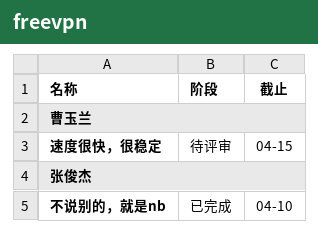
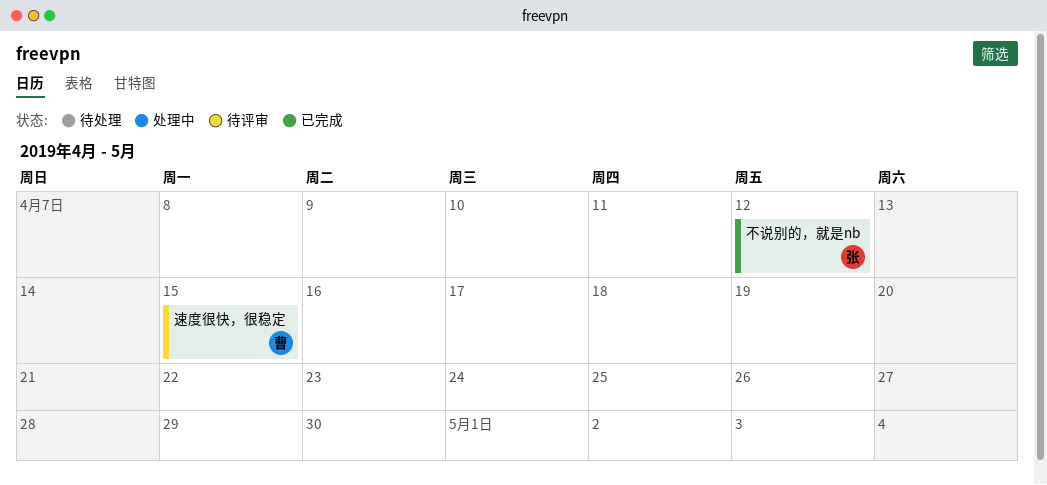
不说别的，就是nb, due: Apr 10 -> Apr 12

